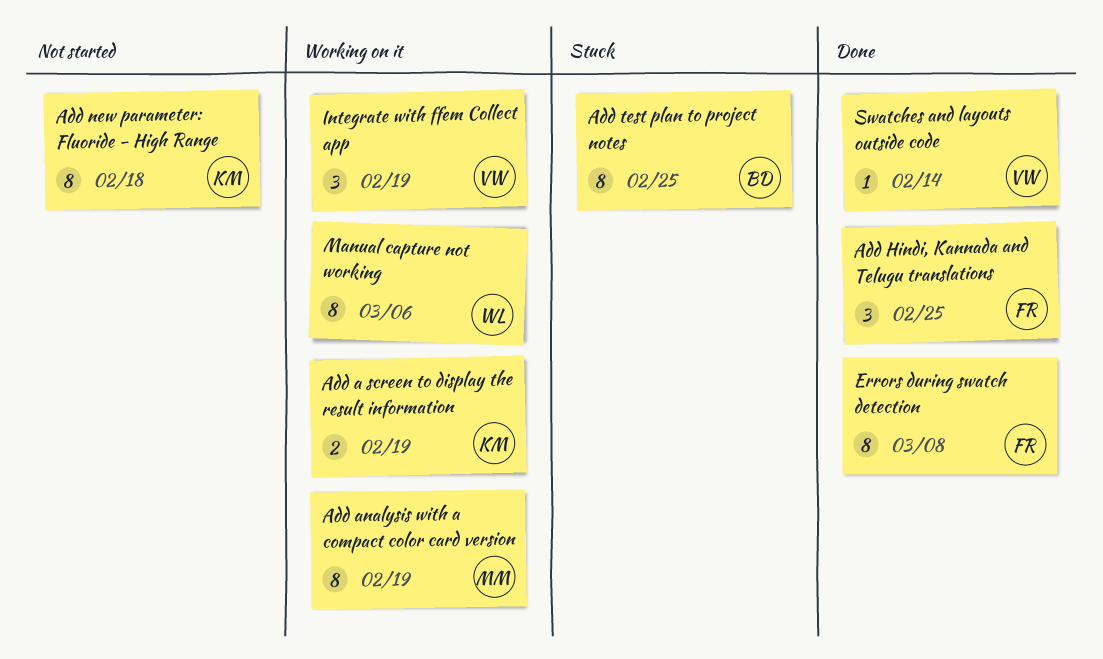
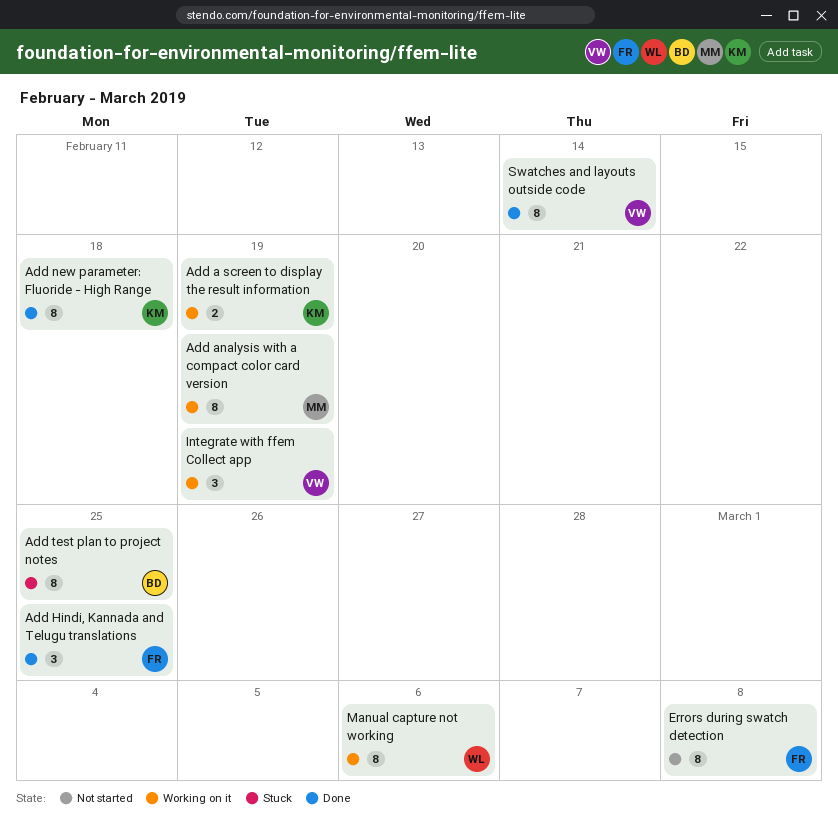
Add new parameter: Fluoride - High Range, status: Not started -> Done
Errors during swatch detection, status: Done -> Not started
Swatches and layouts outside code, estimate: 1 -> 8

